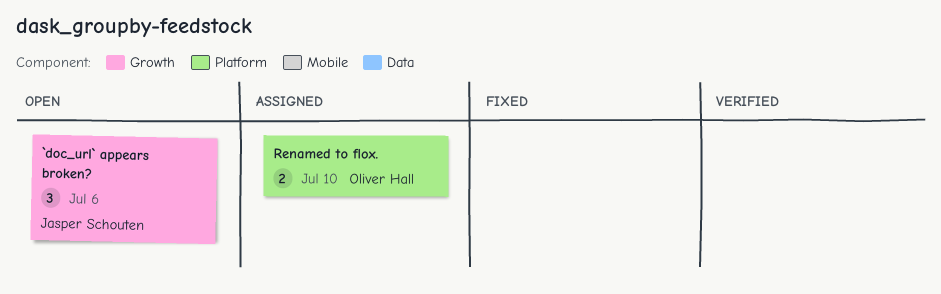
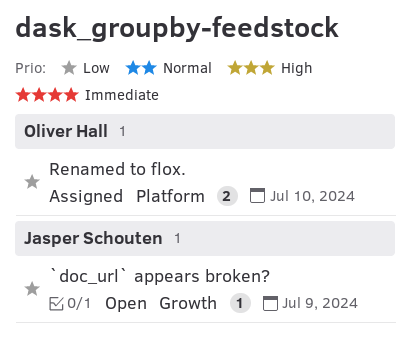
`doc_url` appears broken?, estimate: 3 -> 1
`doc_url` appears broken?, due: Jul 6 -> Jul 9

